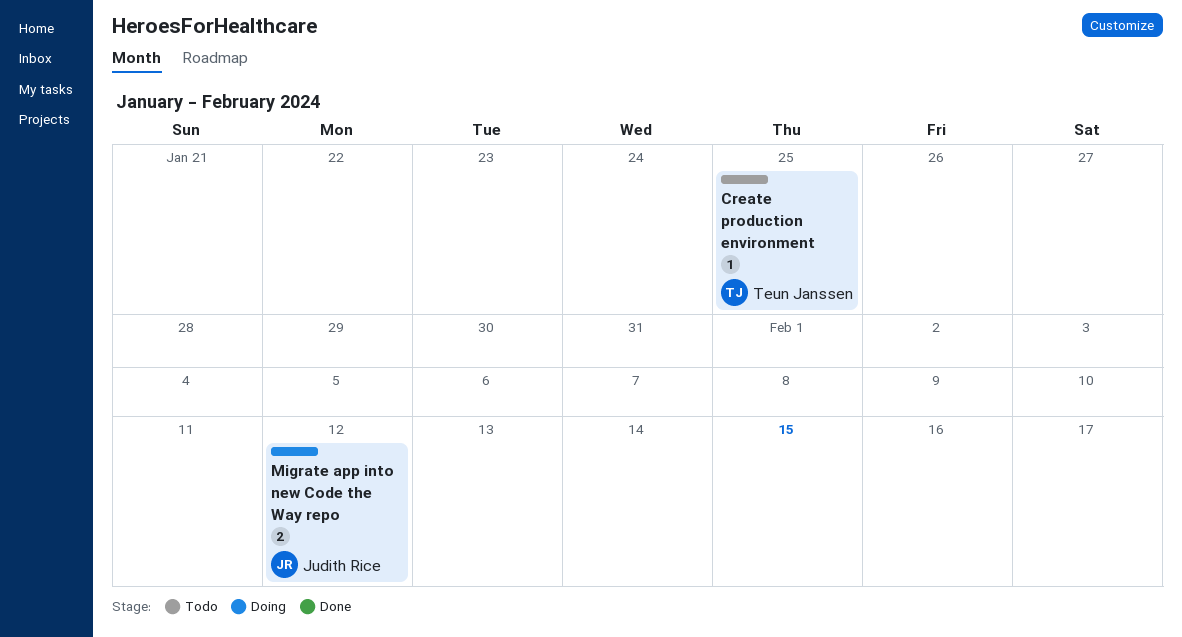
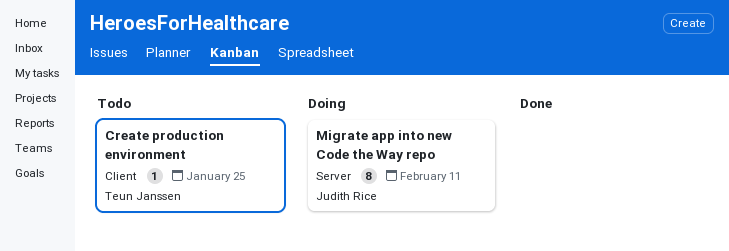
Migrate app into new Code the Way repo, estimate: 2 -> 8
Migrate app into new Code the Way repo, due: Feb 12 -> Feb 11

